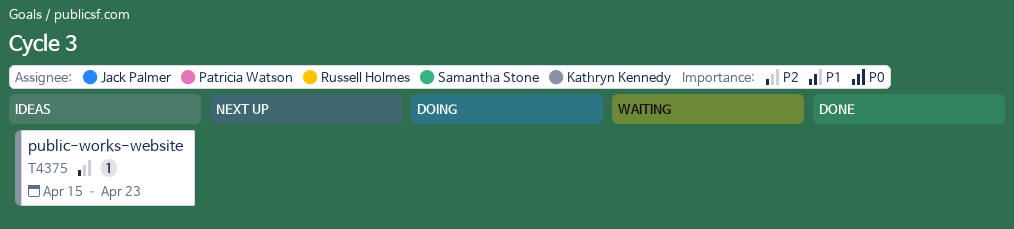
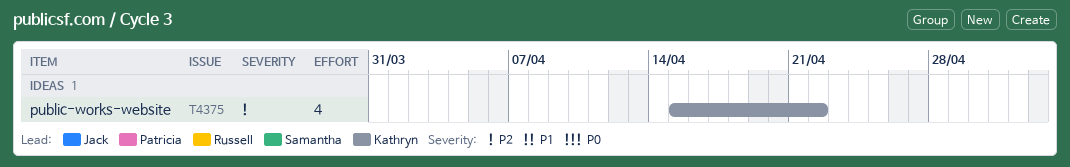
T4375, estimate: 1 -> 4
T4375, due: Apr 23 -> Apr 22

